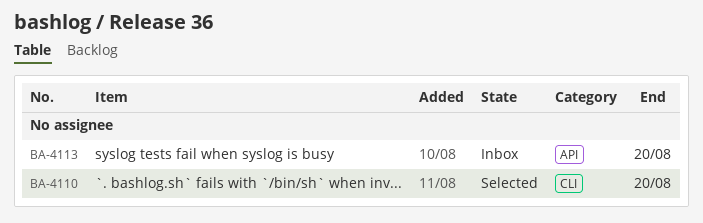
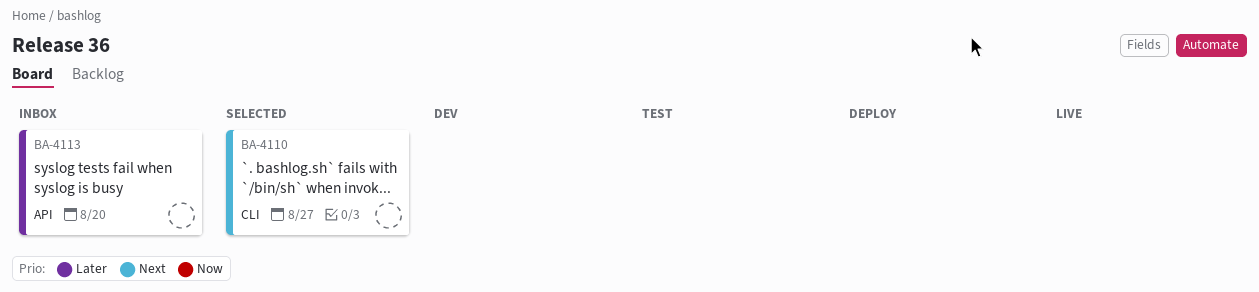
BA-4110, due: Aug 20 -> Aug 27

